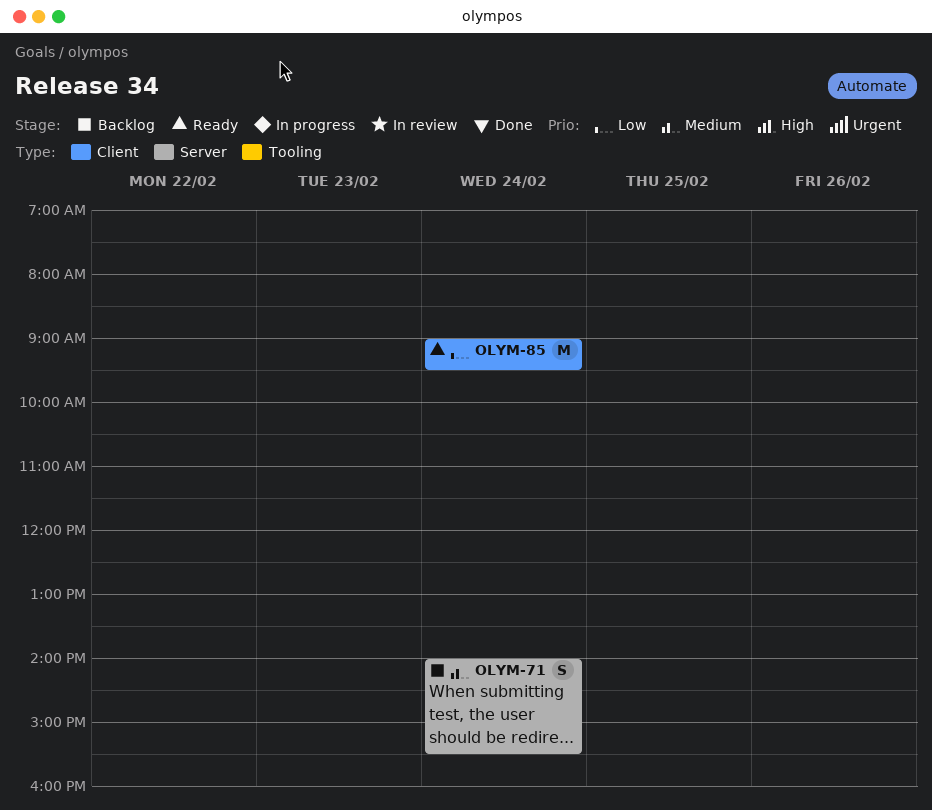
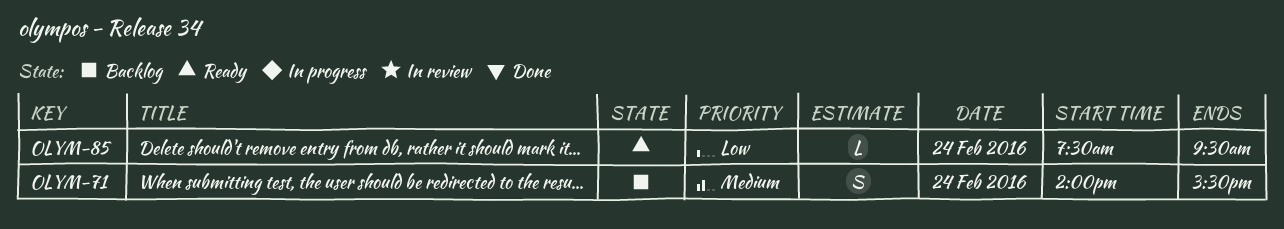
OLYM-85, estimate: M -> L
OLYM-85, begins: 09:00 -> 07:30

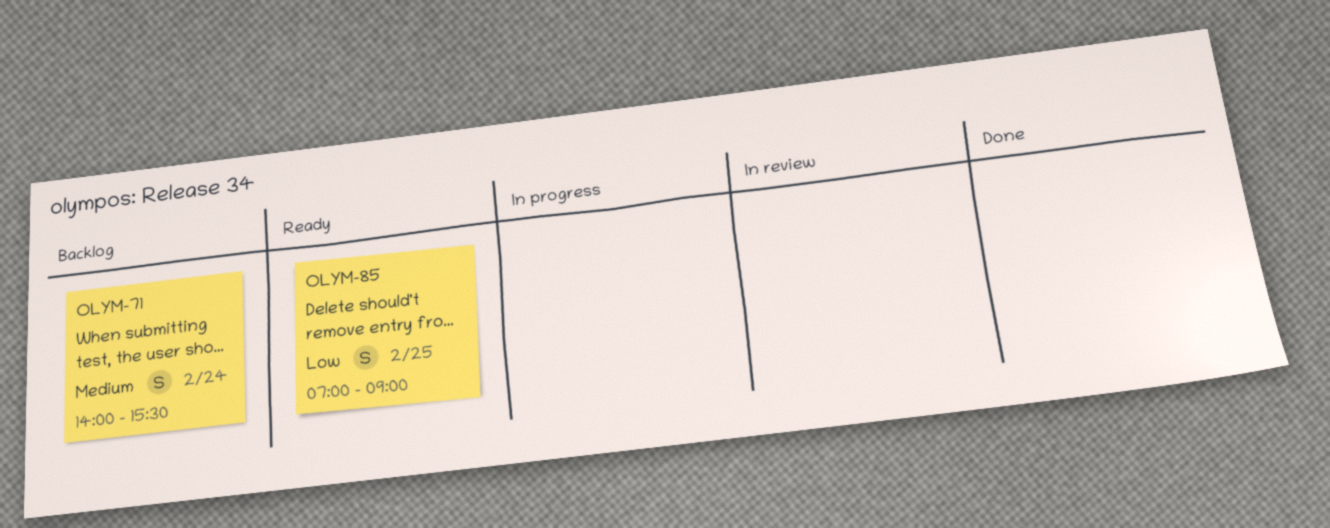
OLYM-85, estimate: L -> S
OLYM-85, day: Feb 24 -> Feb 25
OLYM-85, begins: 07:30 -> 07:00
OLYM-85, ends: 09:30 -> 09:00

